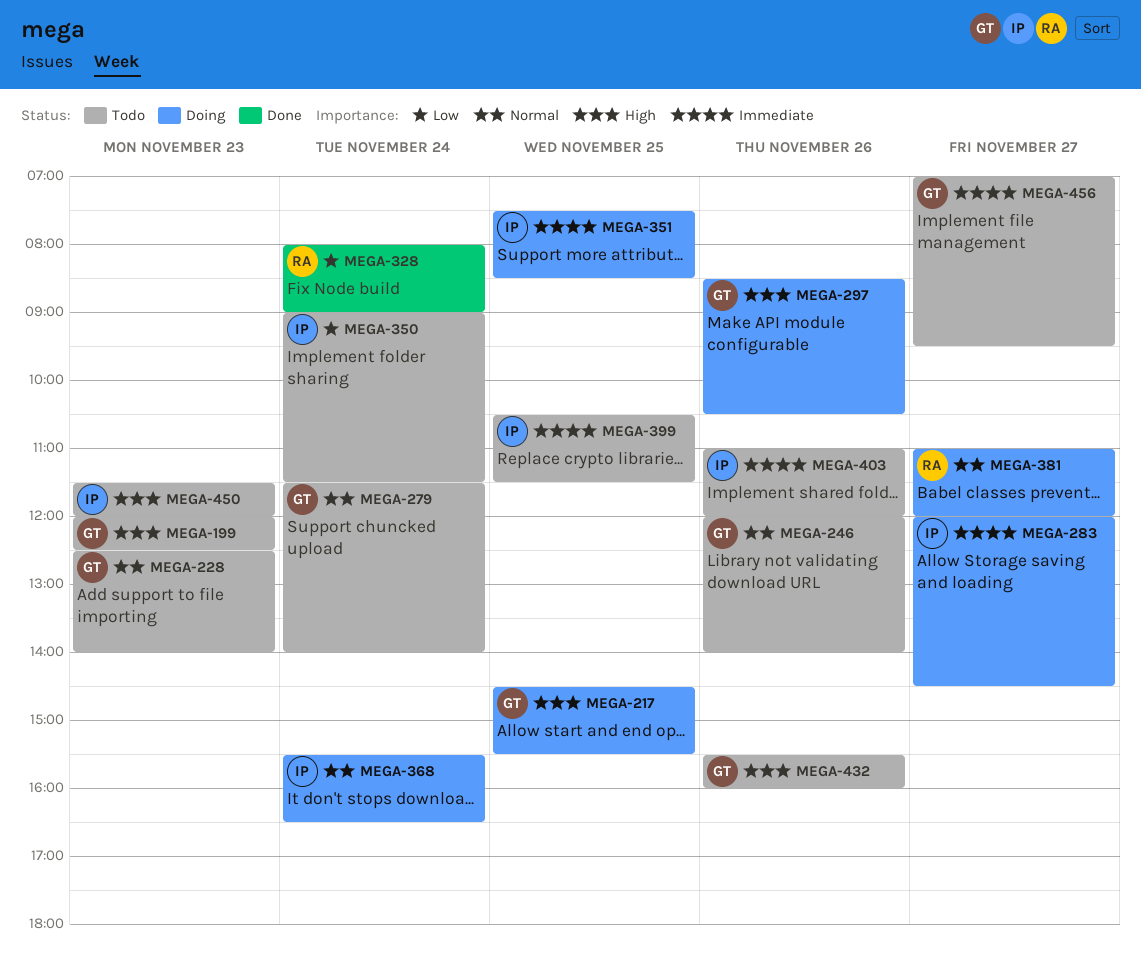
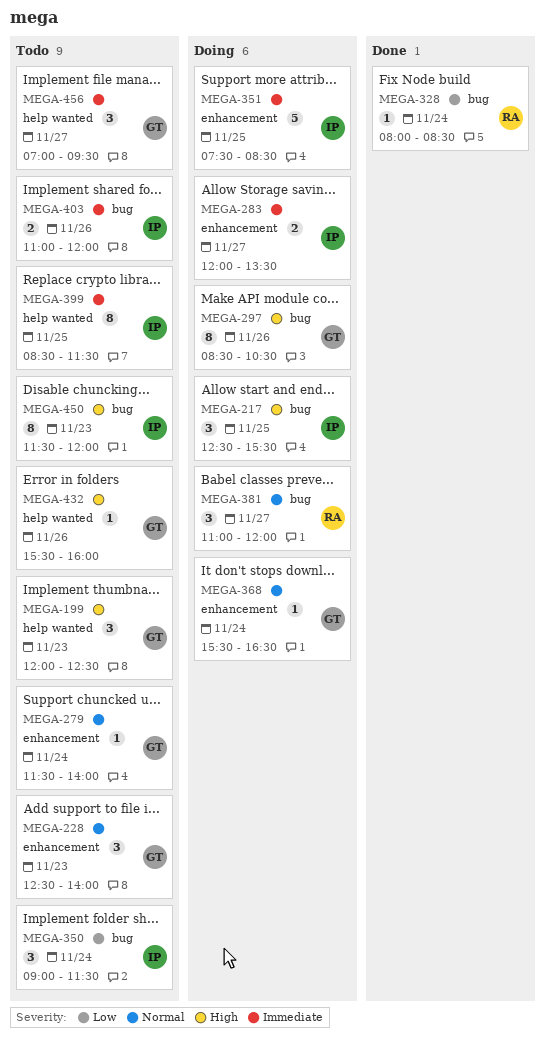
MEGA-217, owner: GT -> IP
MEGA-217, begins: 14:30 -> 12:30
MEGA-246: present -> none
MEGA-283, ends: 14:30 -> 13:30
MEGA-328, ends: 09:00 -> 08:30
MEGA-368, owner: IP -> GT
MEGA-399, begins: 10:30 -> 08:30

